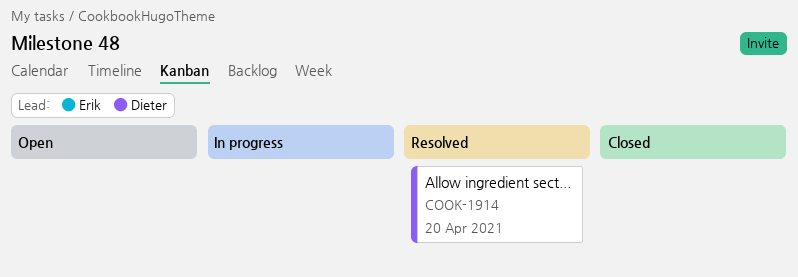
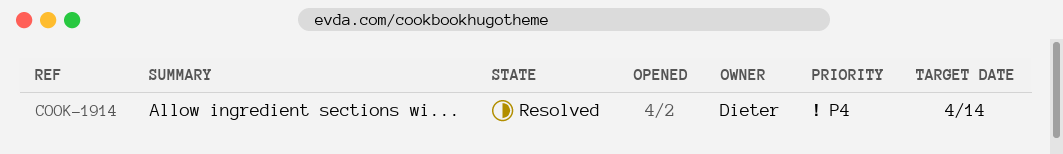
COOK-1914, due: Apr 20 -> Apr 14

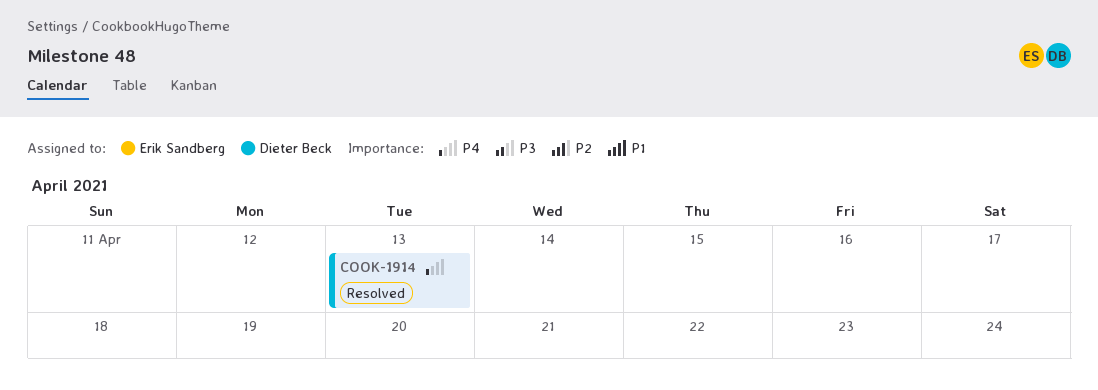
COOK-1914, due: Apr 14 -> Apr 13

